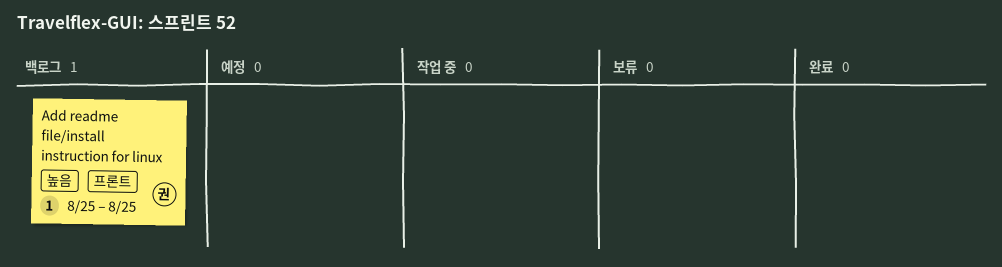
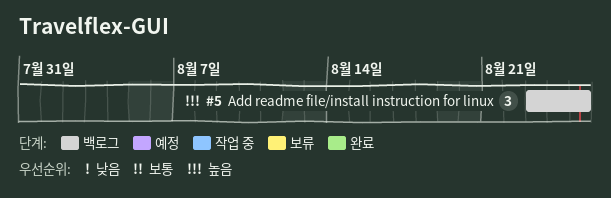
Add readme file/install instruction for linux, estimate: 1 -> 3
Add readme file/install instruction for linux, start: Aug 25 -> Aug 23

